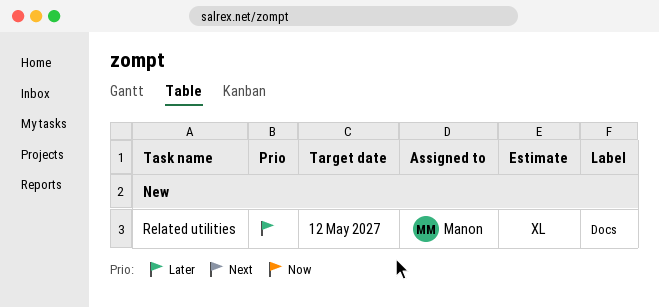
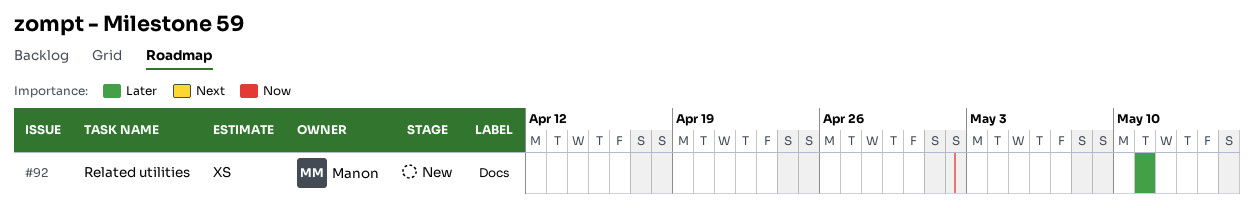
Related utilities, estimate: XL -> XS
Related utilities, due: May 12 -> May 11

